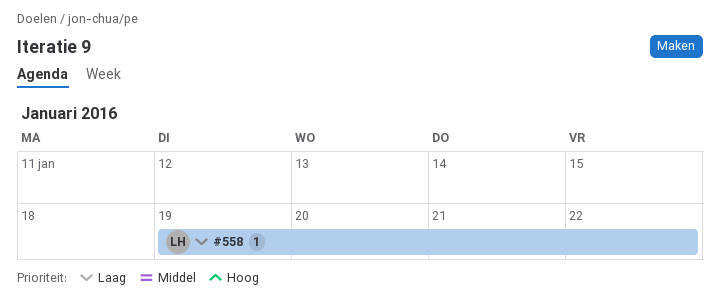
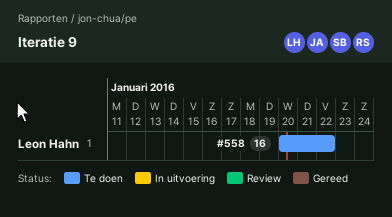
#558, estimate: 1 -> 16
#558, start: Jan 19 -> Jan 20

